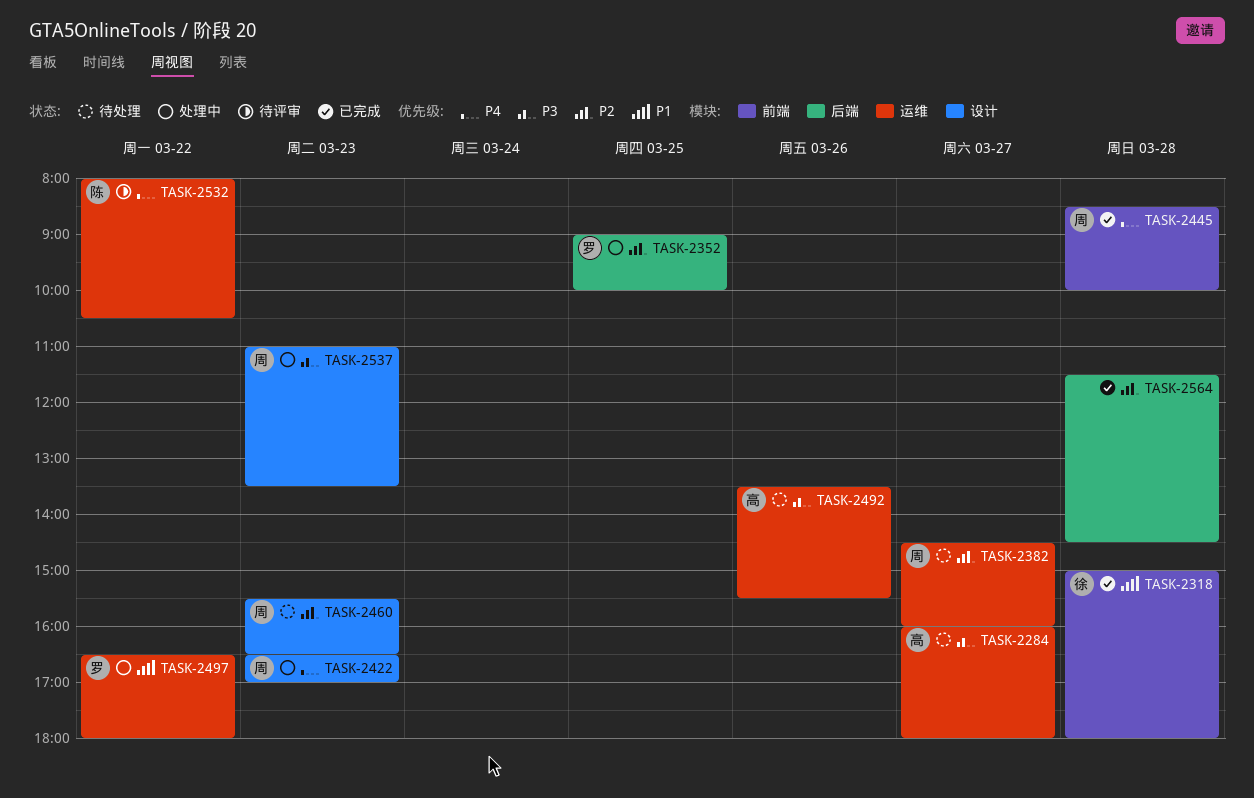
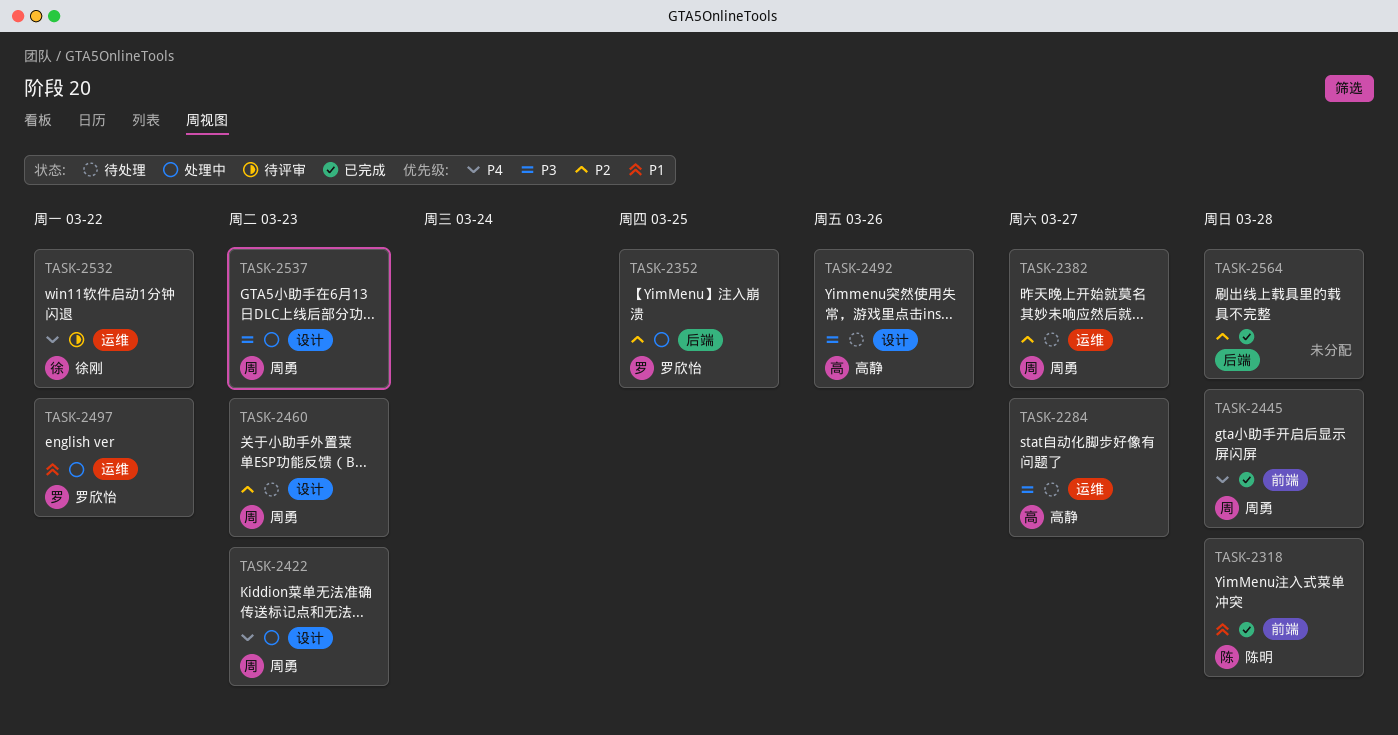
TASK-2318, owner: 徐刚 -> 陈明
TASK-2492, label: 运维 -> 设计
TASK-2532, owner: 陈明 -> 徐刚

